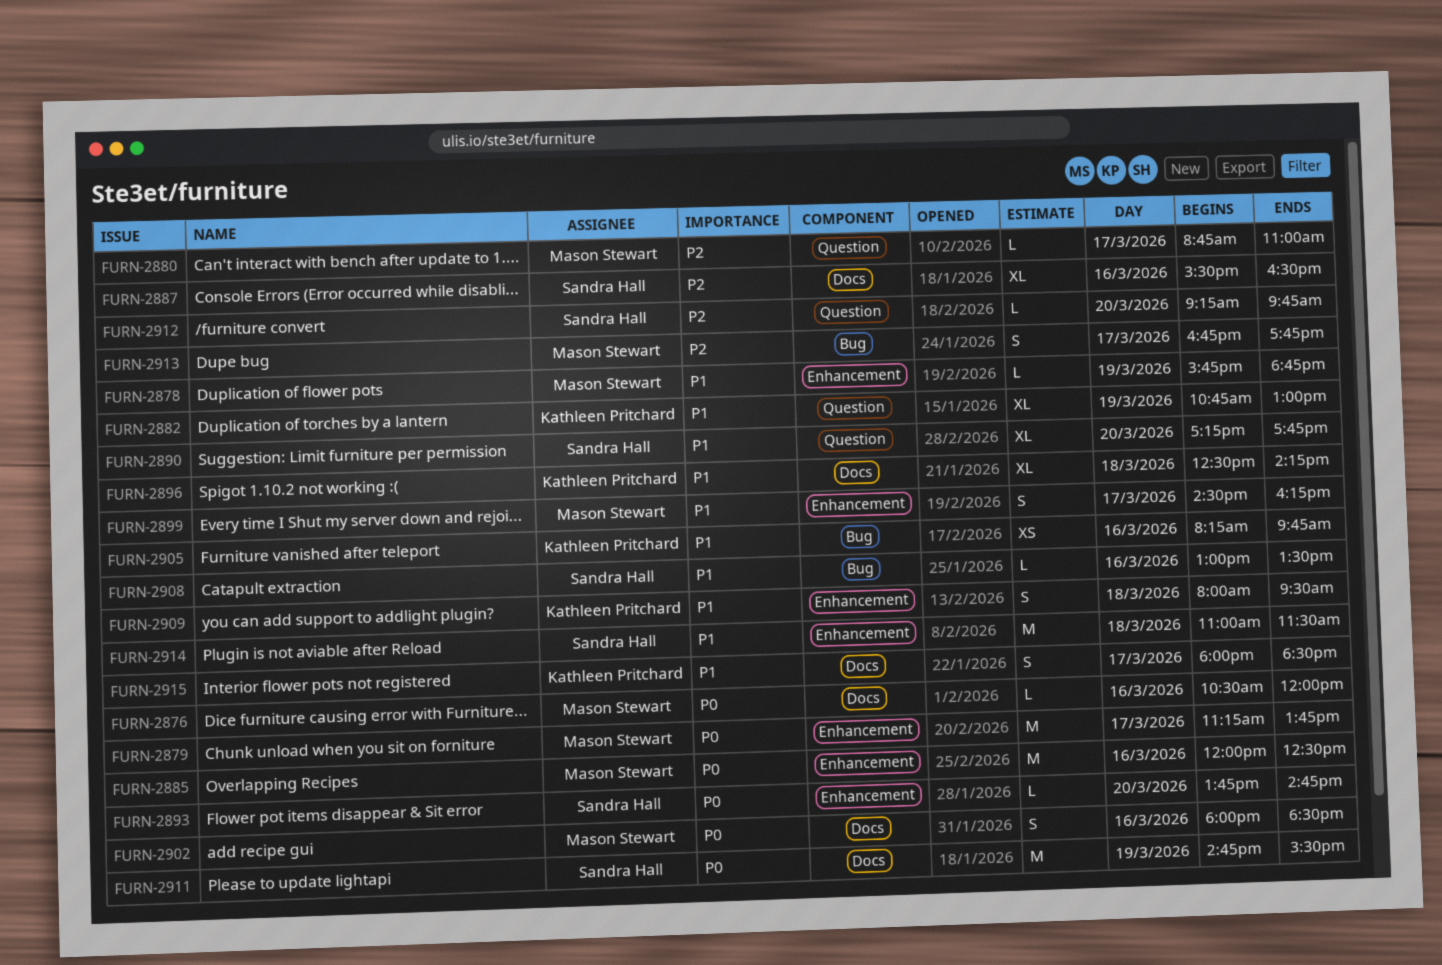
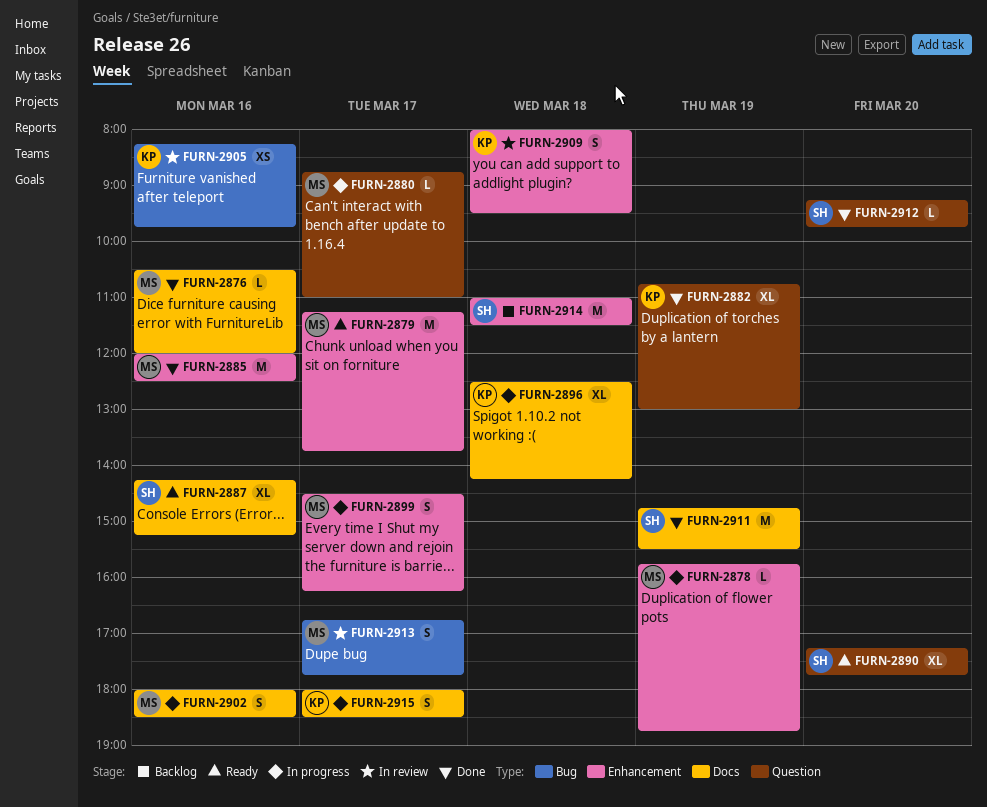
FURN-2887, begins: 15:30 -> 14:15
FURN-2887, ends: 16:30 -> 15:15
FURN-2893: present -> none
FURN-2908: present -> none

